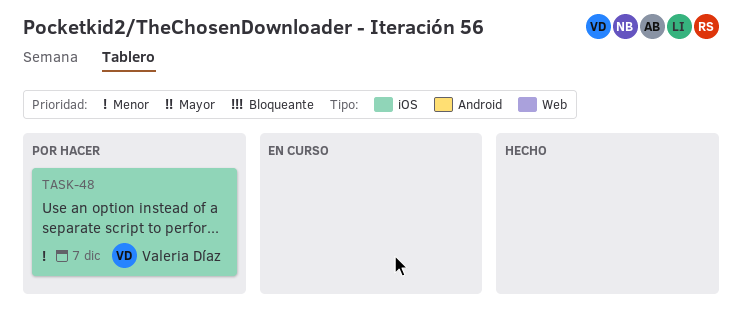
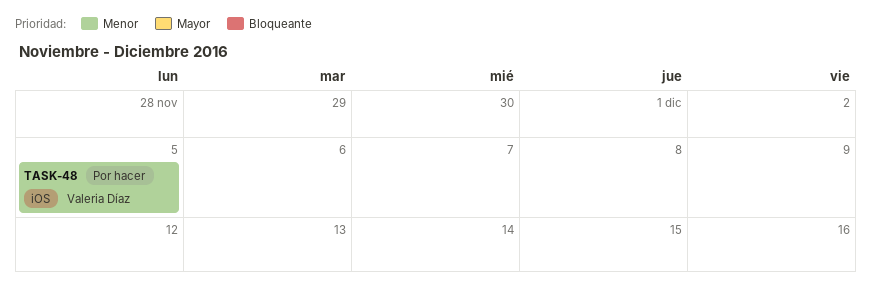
TASK-48, due: Dec 7 -> Dec 5

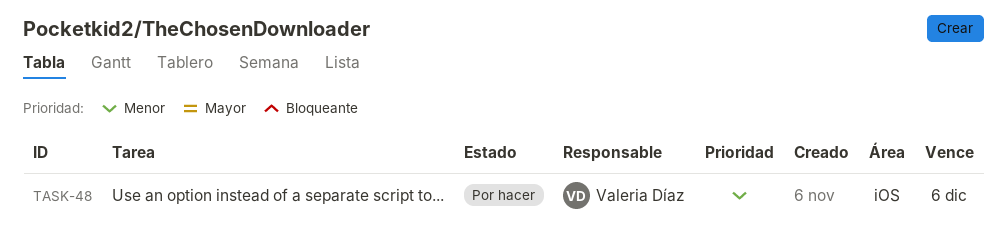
TASK-48, due: Dec 5 -> Dec 6

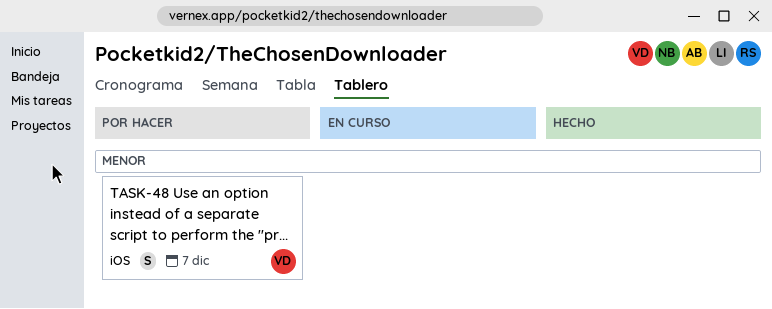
TASK-48, due: Dec 6 -> Dec 7

